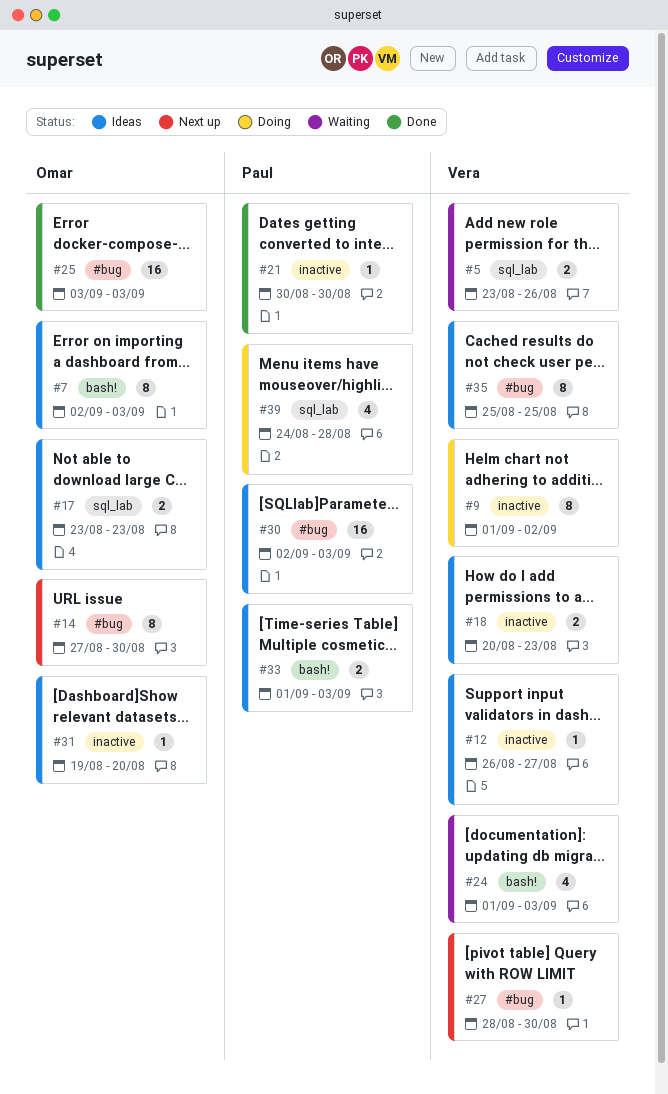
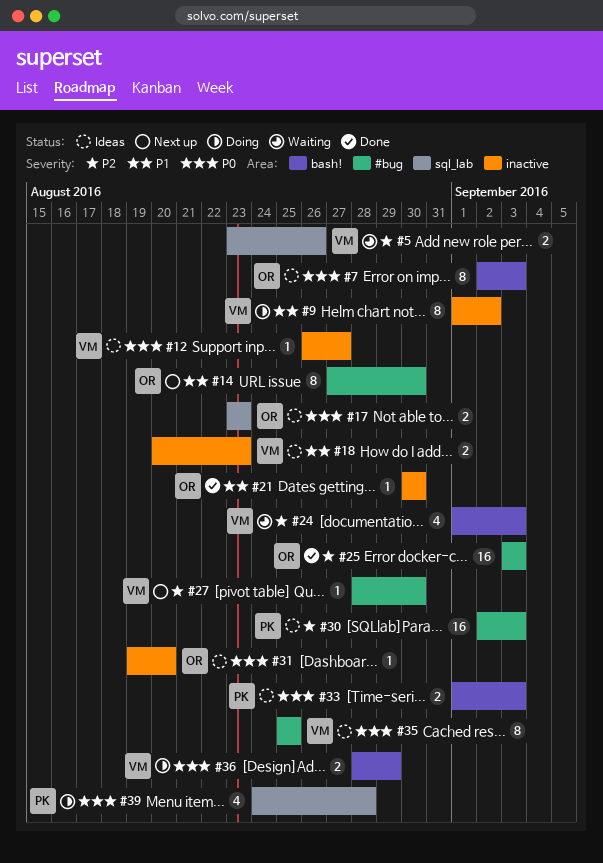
#21, owner: Paul -> Omar
#36: none -> present

